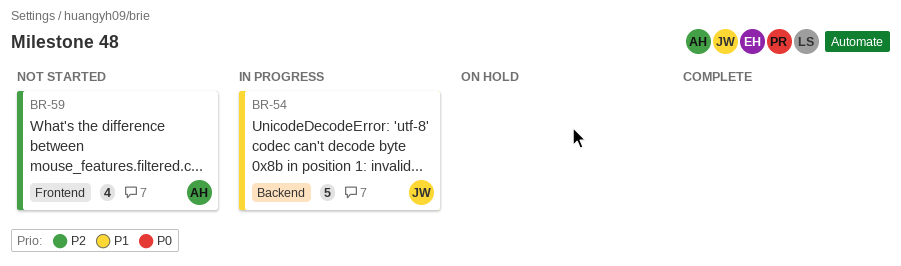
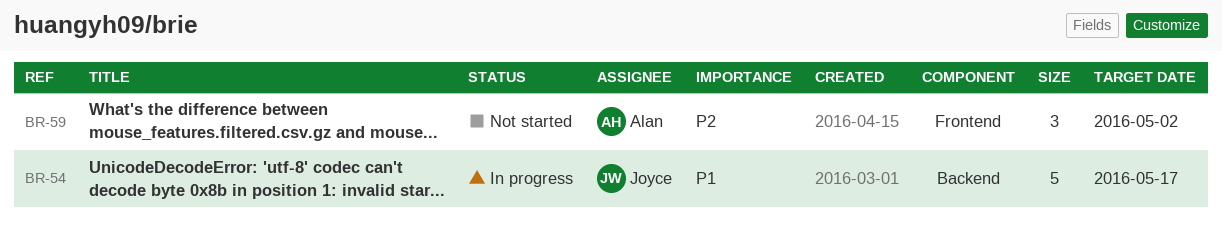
BR-59, estimate: 4 -> 3

